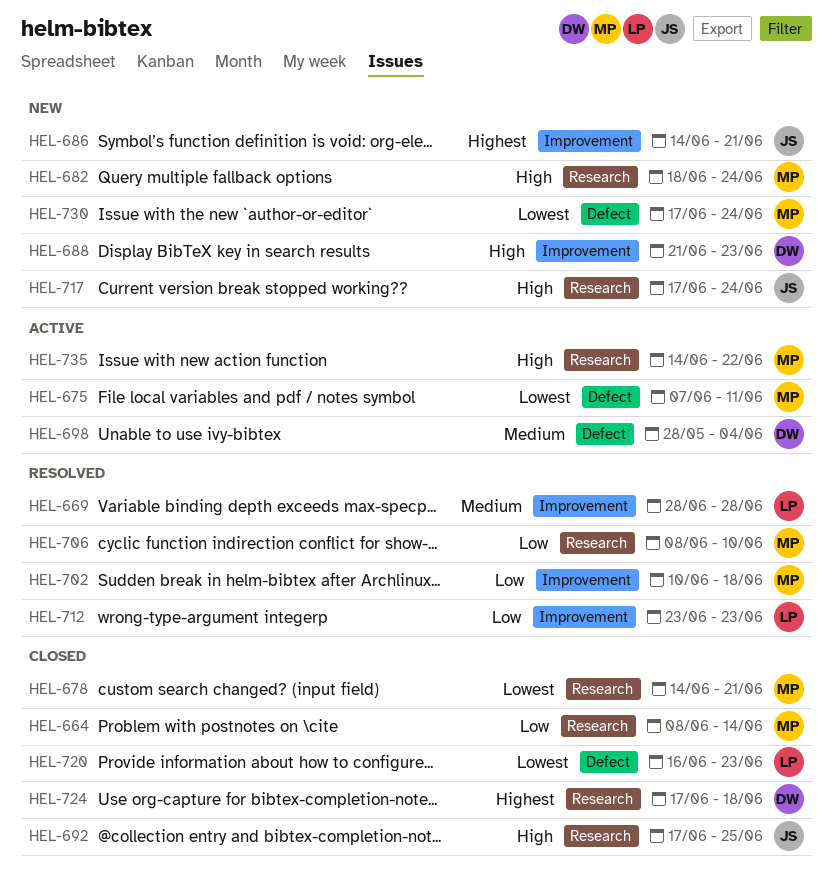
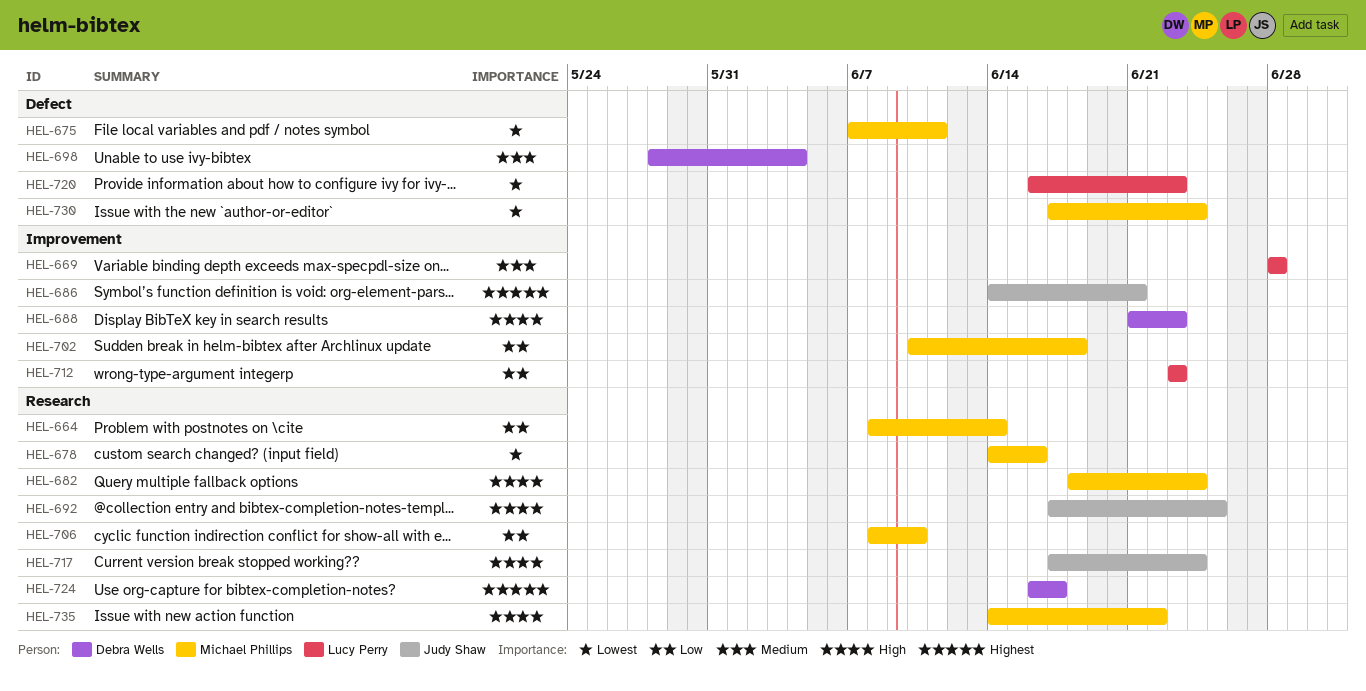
HEL-678, due: Jun 21 -> Jun 16
HEL-724, start: Jun 17 -> Jun 16
HEL-724, due: Jun 18 -> Jun 17

